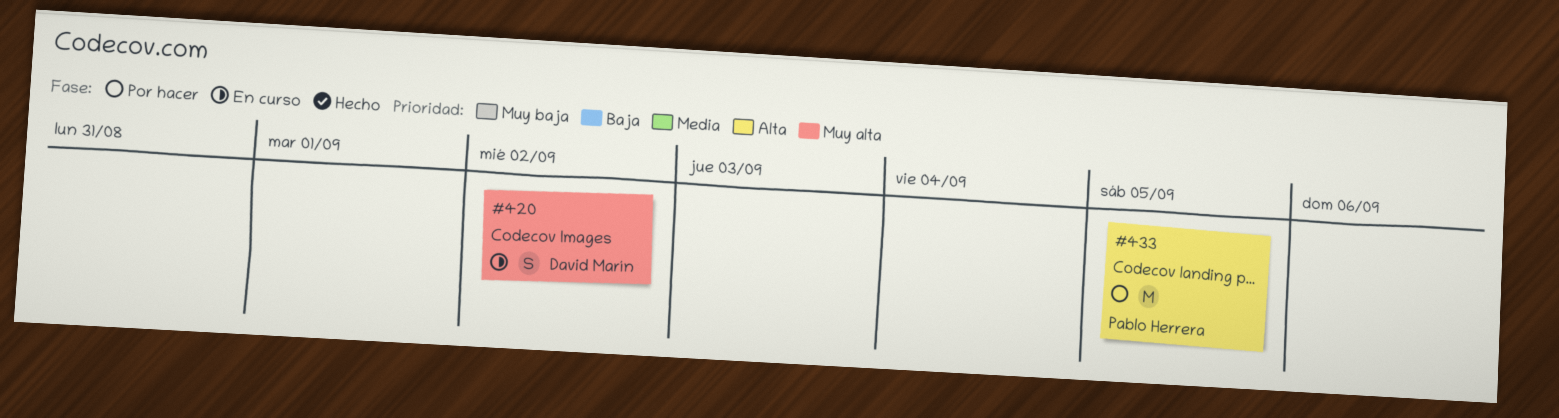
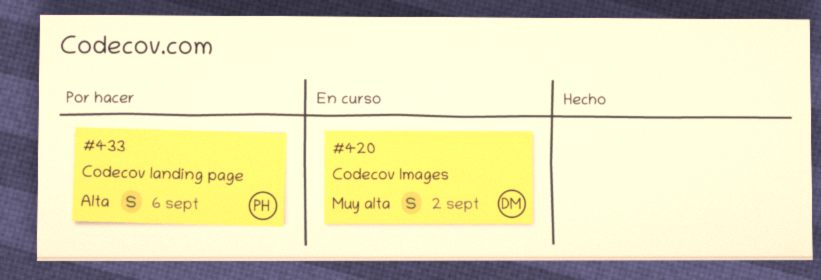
#433, estimate: M -> S
#433, due: Sep 5 -> Sep 6

